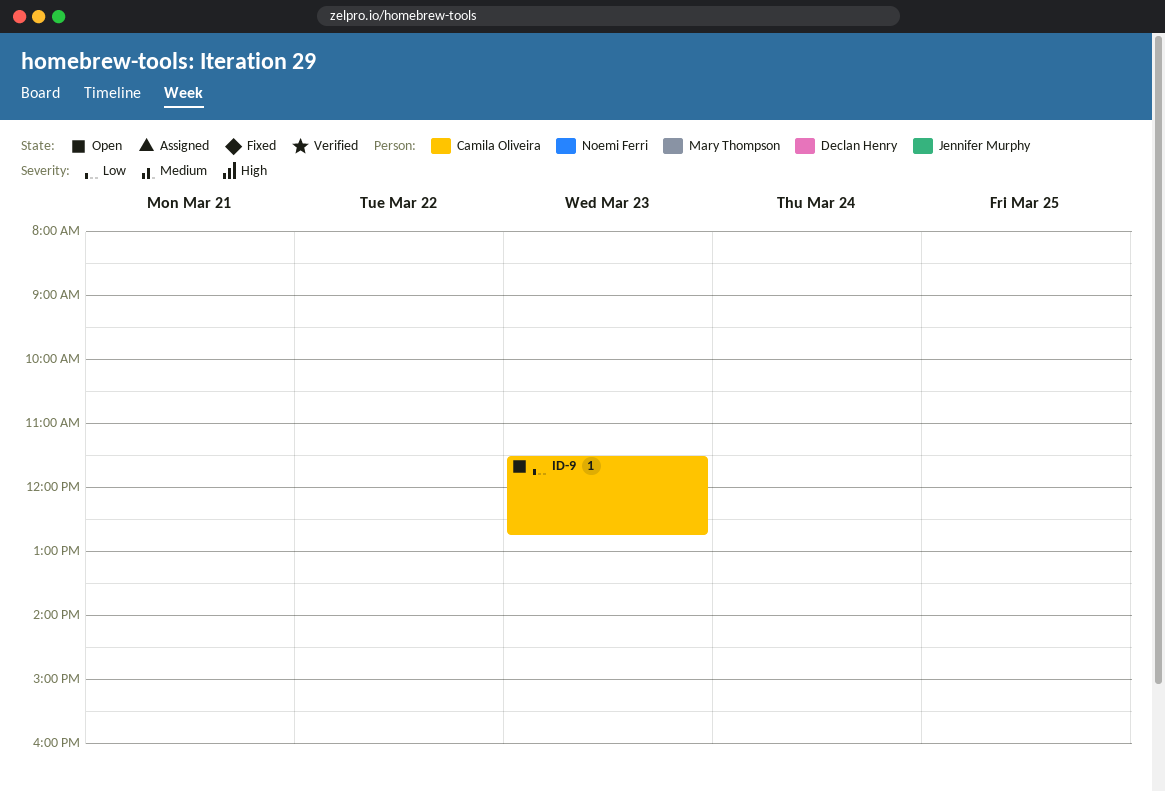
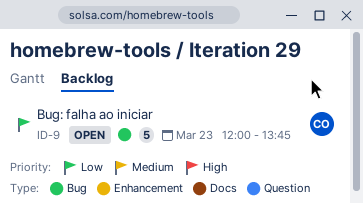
ID-9, estimate: 1 -> 5
ID-9, begins: 11:30 -> 12:00
ID-9, ends: 12:45 -> 13:45

